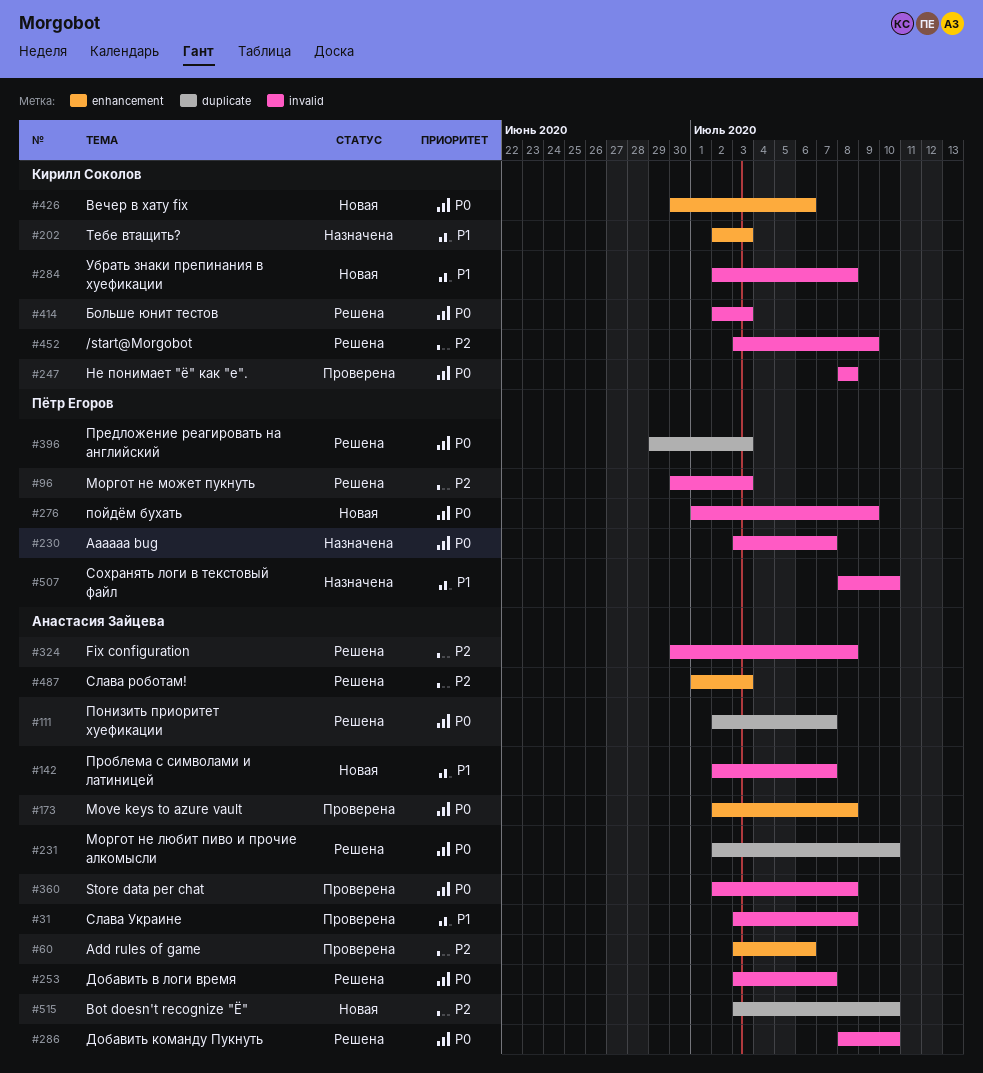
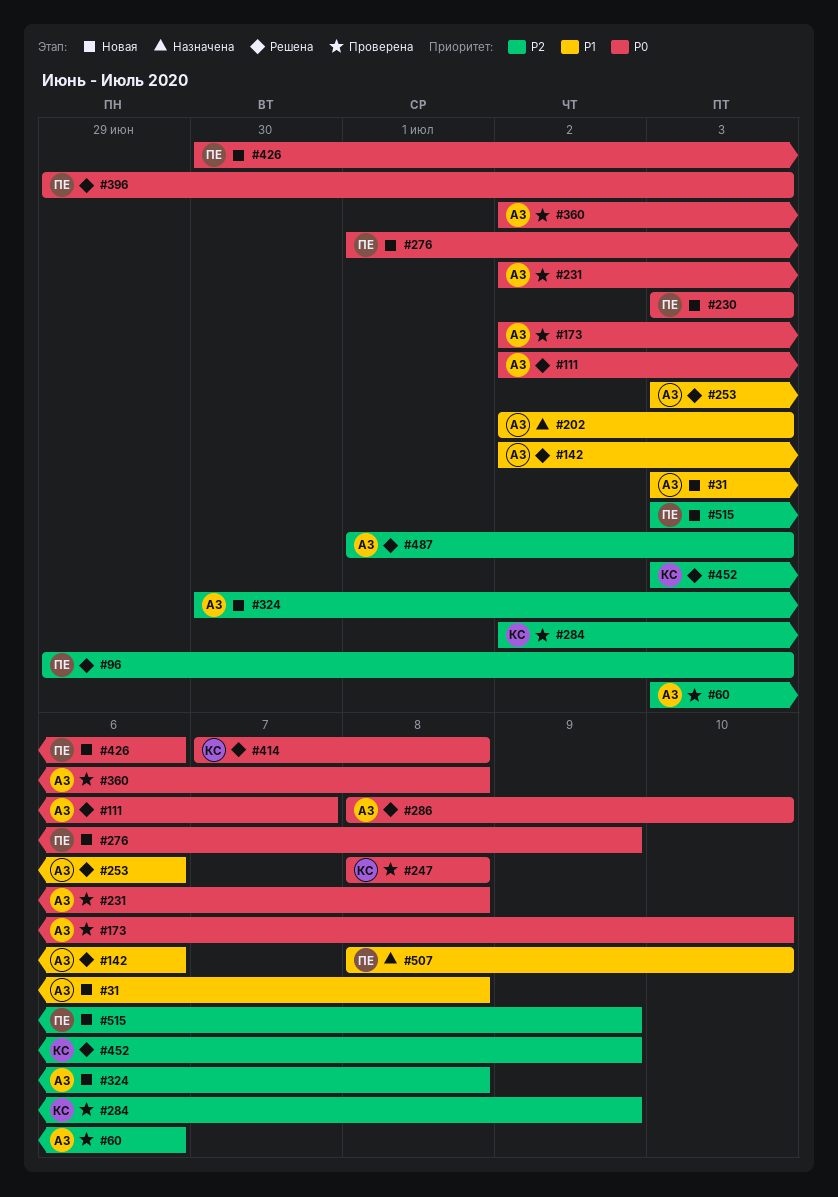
#31, status: Проверена -> Новая
#96, start: Jun 30 -> Jun 29
#142, status: Новая -> Решена
#142, due: Jul 7 -> Jul 6
#173, due: Jul 8 -> Jul 10
#202, owner: Кирилл Соколов -> Анастасия Зайцева
#230, status: Назначена -> Новая
#230, due: Jul 7 -> Jul 3
#231, status: Решена -> Проверена
#231, due: Jul 10 -> Jul 8
#253, priority: P0 -> P1
#253, due: Jul 7 -> Jul 6
#284, status: Новая -> Проверена
#284, priority: P1 -> P2
#284, due: Jul 8 -> Jul 9
#324, status: Решена -> Новая
#414, start: Jul 2 -> Jul 7
#414, due: Jul 3 -> Jul 8
#426, owner: Кирилл Соколов -> Пётр Егоров
#515, owner: Анастасия Зайцева -> Пётр Егоров
#515, due: Jul 10 -> Jul 9

